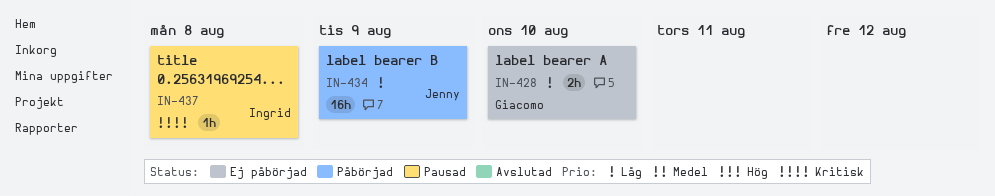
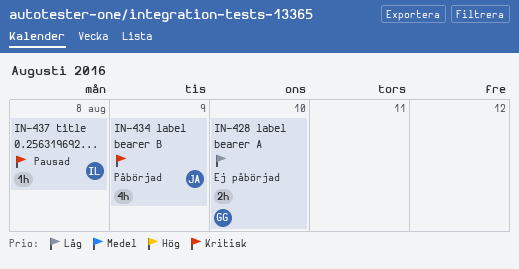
IN-434, priority: Låg -> Kritisk
IN-434, estimate: 16h -> 4h

